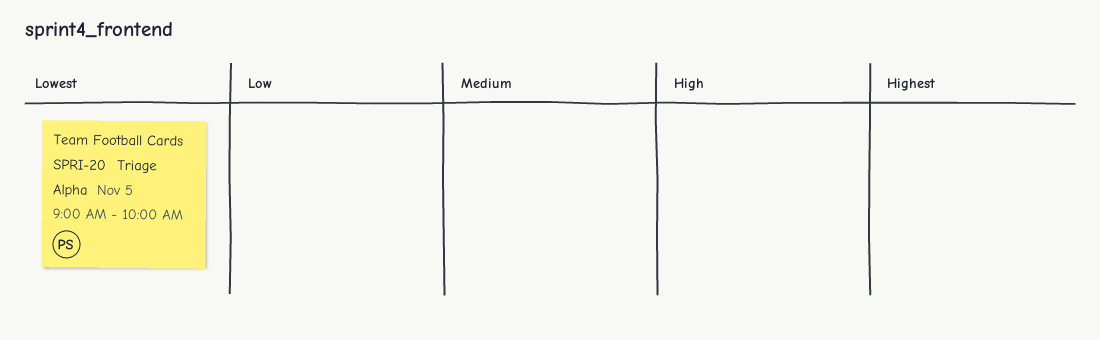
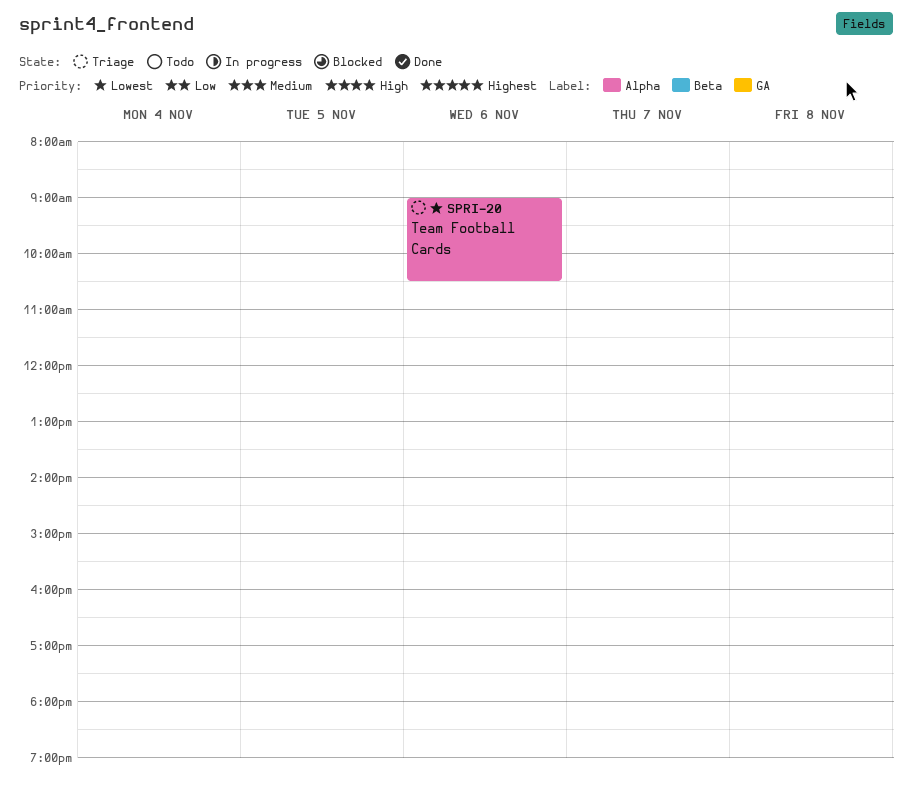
SPRI-20, day: Nov 5 -> Nov 6
SPRI-20, ends: 10:00 -> 10:30

